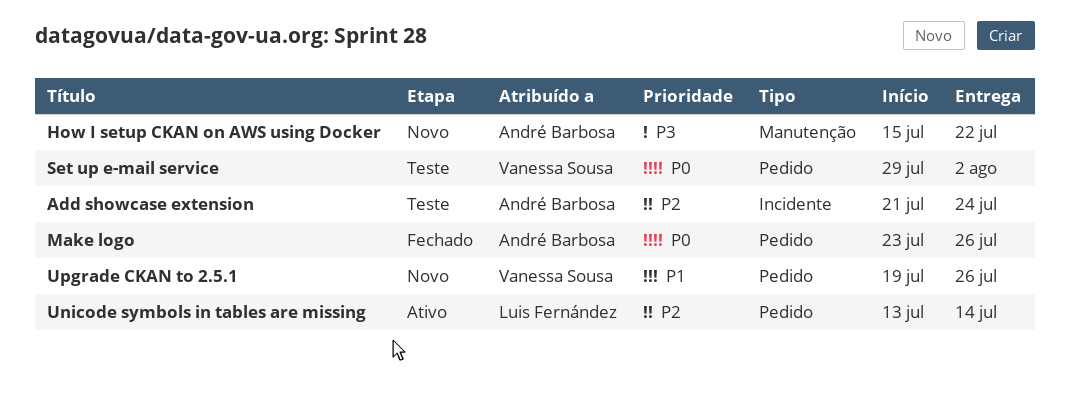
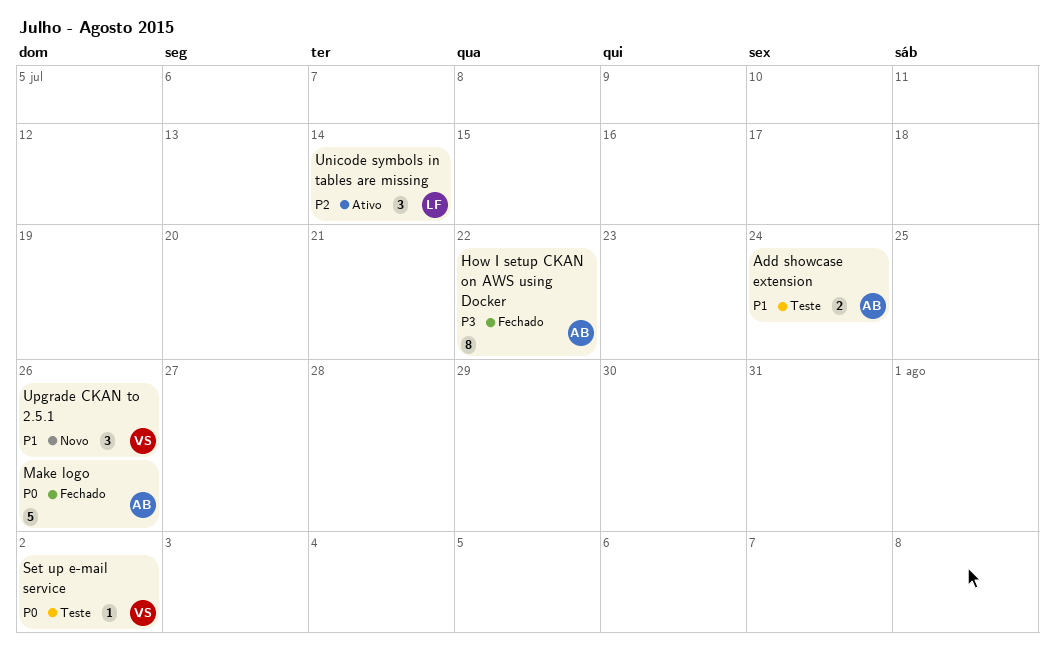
Add showcase extension, priority: P2 -> P1
How I setup CKAN on AWS using Docker, status: Novo -> Fechado

